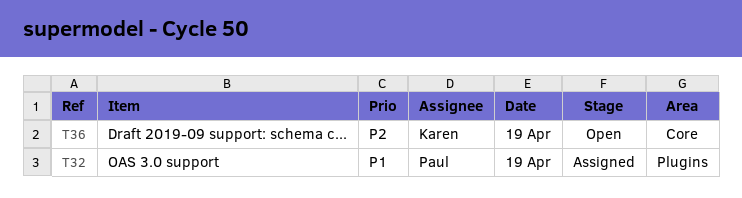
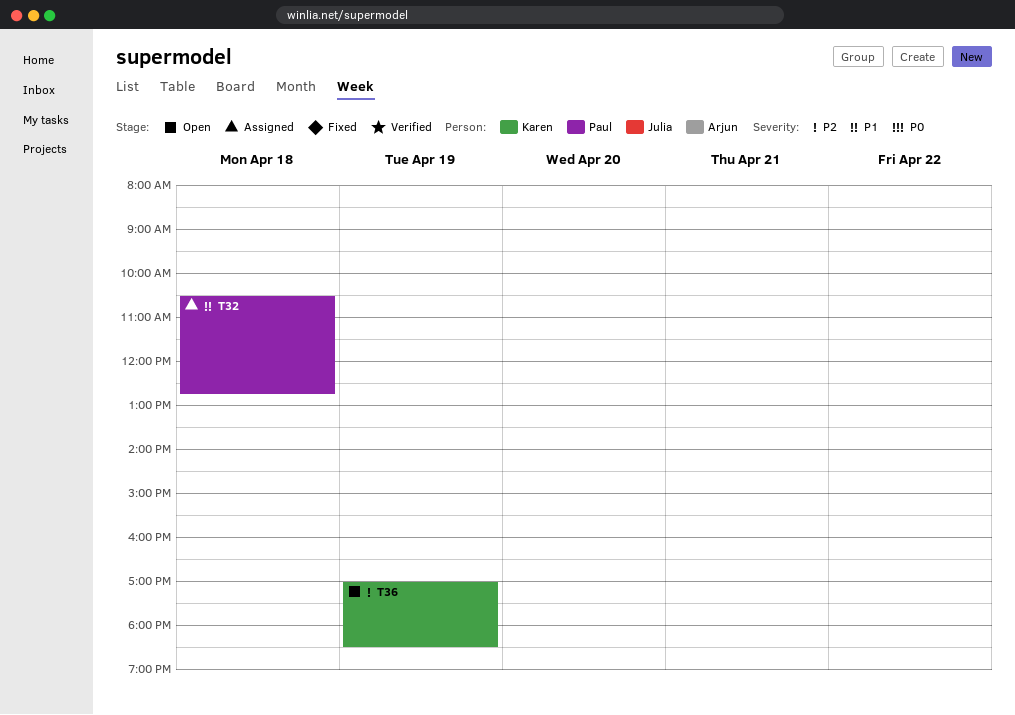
T32, day: Apr 19 -> Apr 18

